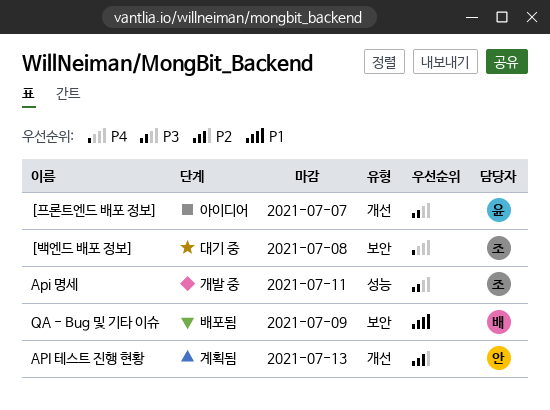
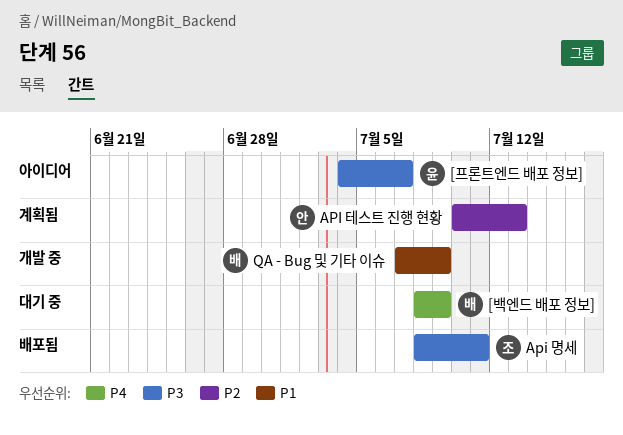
[백엔드 배포 정보], owner: 조 -> 배
[백엔드 배포 정보], due: Jul 8 -> Jul 9
Api 명세, status: 개발 중 -> 배포됨
QA - Bug 및 기타 이슈, status: 배포됨 -> 개발 중

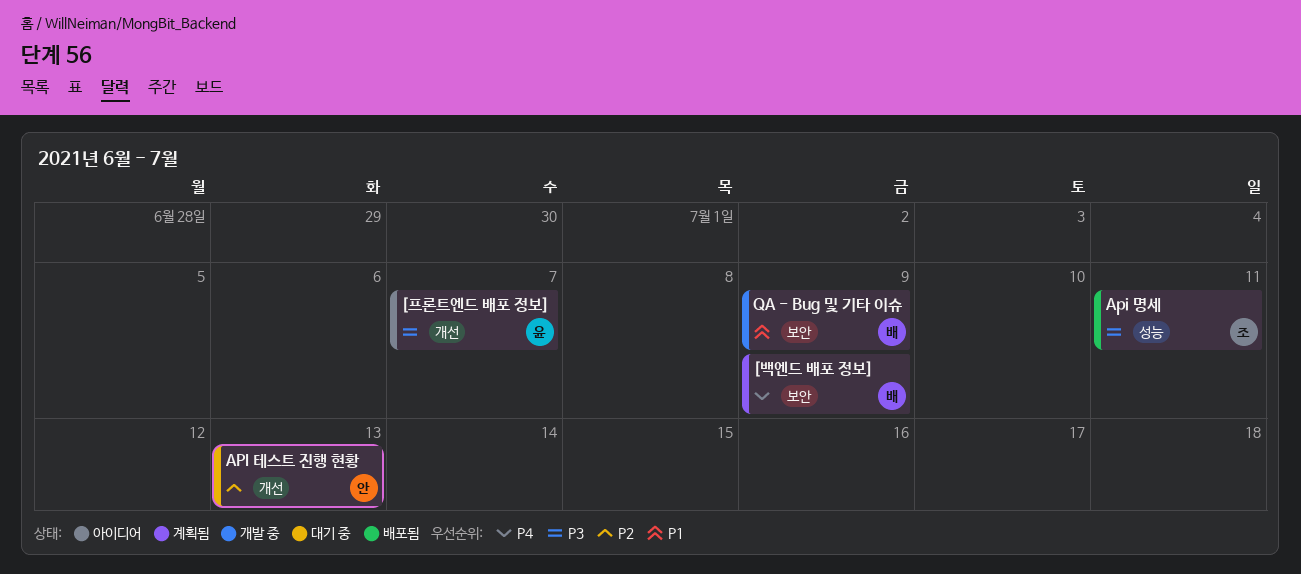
[백엔드 배포 정보], status: 대기 중 -> 계획됨
API 테스트 진행 현황, status: 계획됨 -> 대기 중

